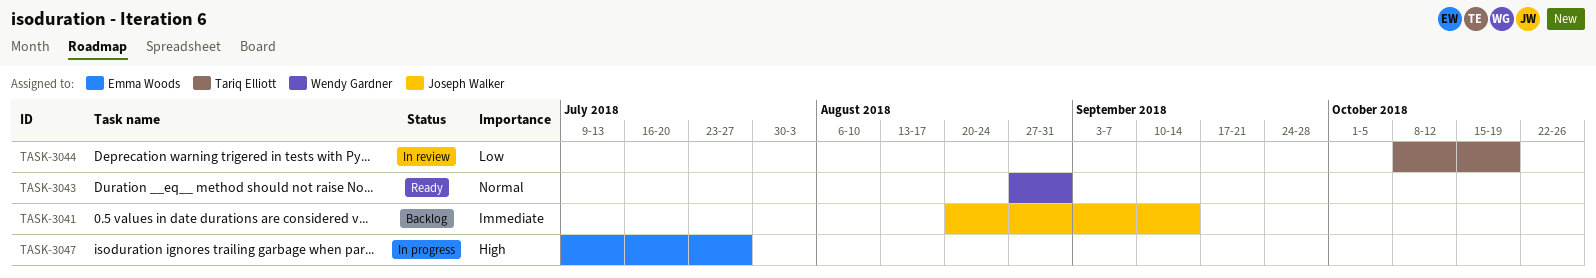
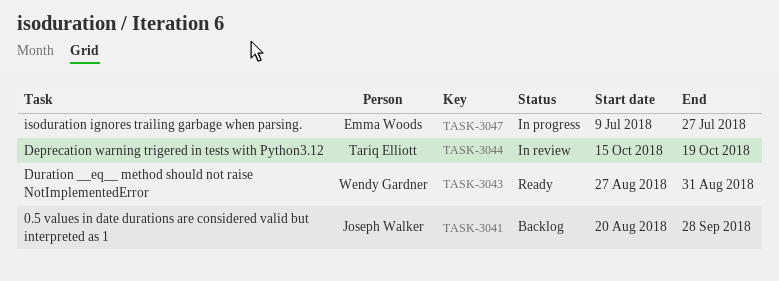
TASK-3041, due: Sep 14 -> Sep 28
TASK-3044, start: Oct 8 -> Oct 15

